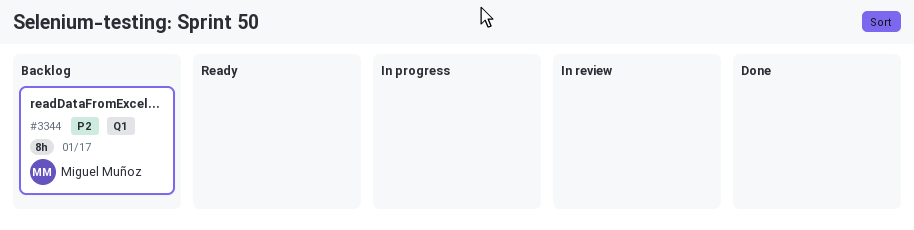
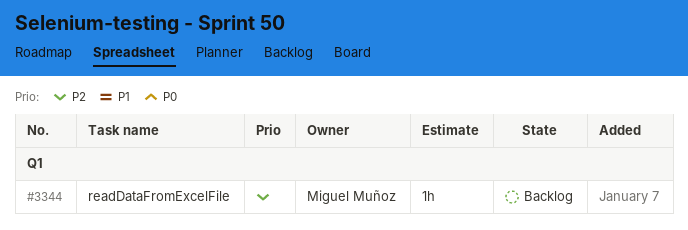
#3344, estimate: 8h -> 1h

